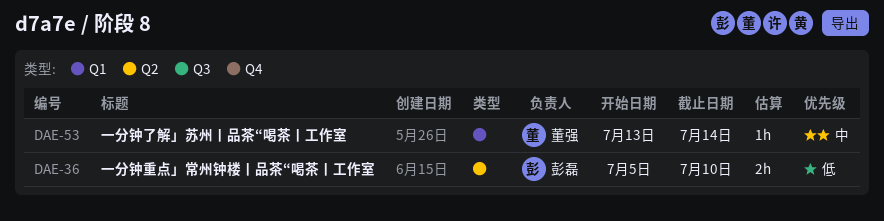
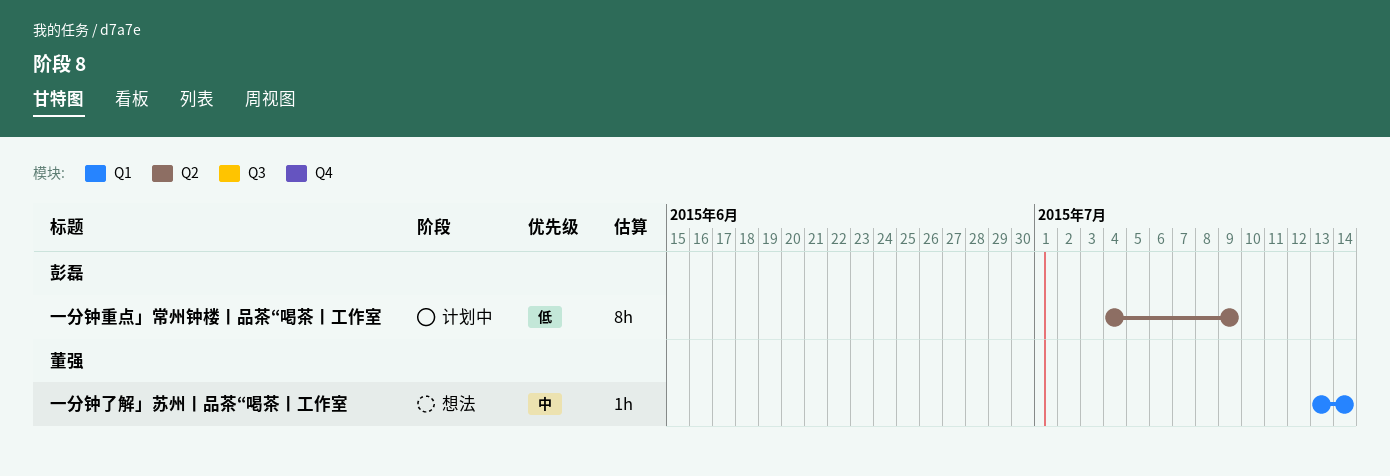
一分钟重点」常州钟楼丨品茶“喝茶丨工作室, estimate: 2h -> 8h
一分钟重点」常州钟楼丨品茶“喝茶丨工作室, start: Jul 5 -> Jul 4
一分钟重点」常州钟楼丨品茶“喝茶丨工作室, due: Jul 10 -> Jul 9

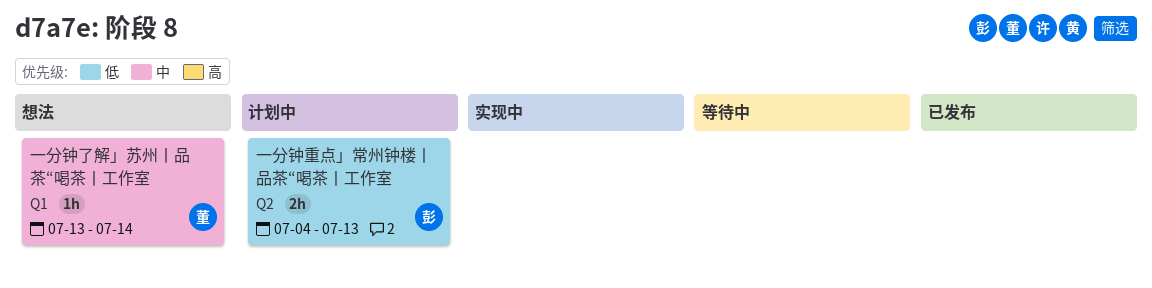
一分钟重点」常州钟楼丨品茶“喝茶丨工作室, estimate: 8h -> 2h
一分钟重点」常州钟楼丨品茶“喝茶丨工作室, due: Jul 9 -> Jul 13

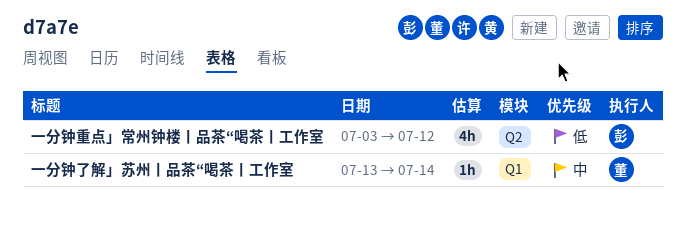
一分钟重点」常州钟楼丨品茶“喝茶丨工作室, estimate: 2h -> 4h
一分钟重点」常州钟楼丨品茶“喝茶丨工作室, start: Jul 4 -> Jul 3
一分钟重点」常州钟楼丨品茶“喝茶丨工作室, due: Jul 13 -> Jul 12

